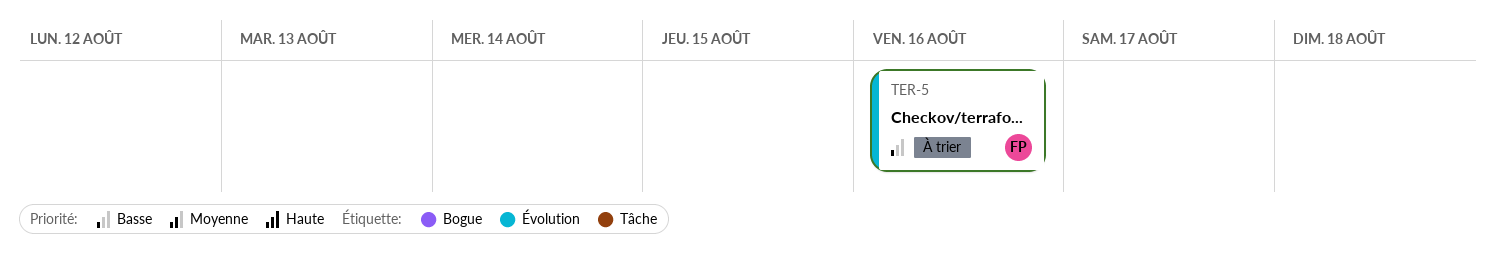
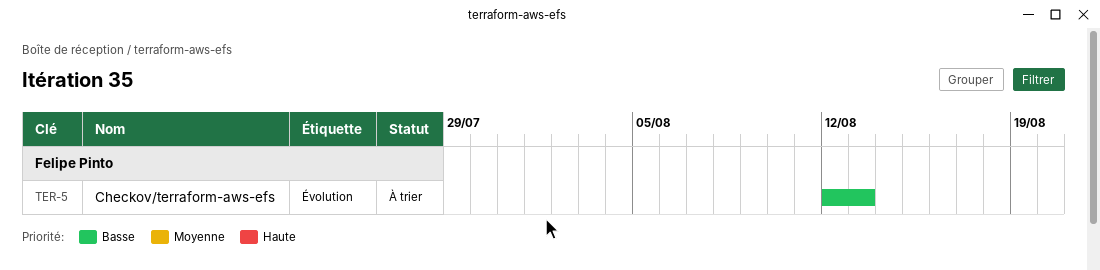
TER-5, due: Aug 16 -> Aug 13

